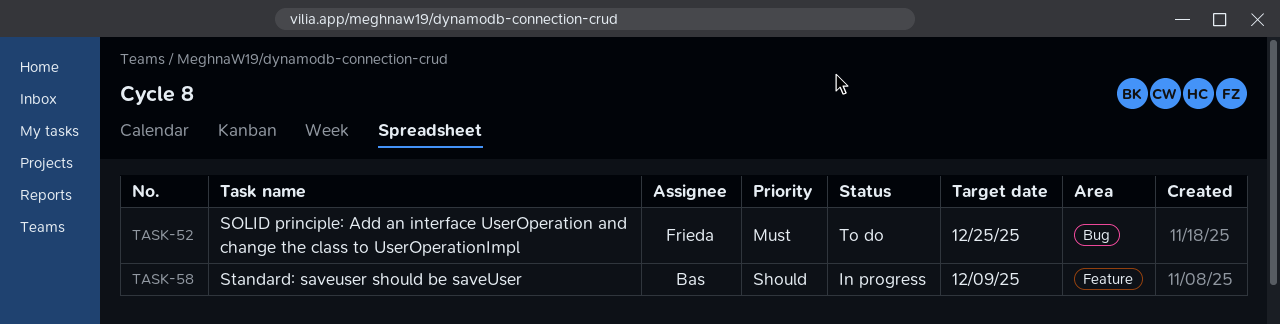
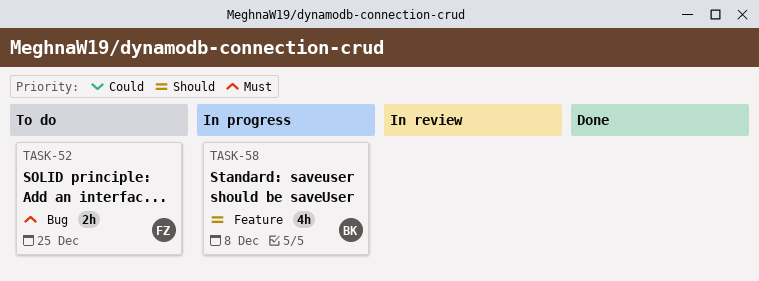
TASK-58, due: Dec 9 -> Dec 8

